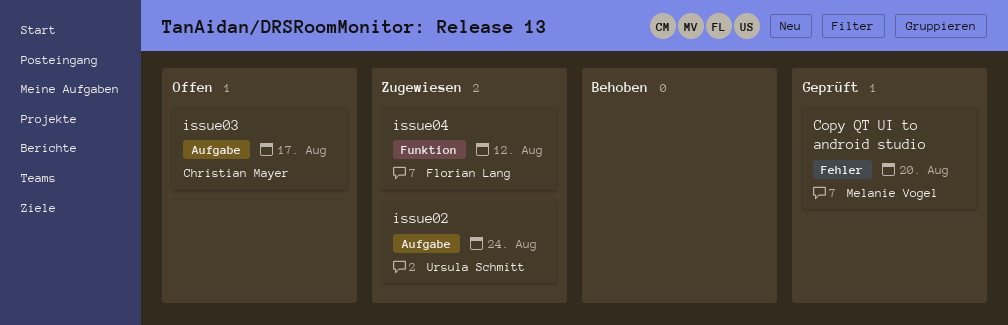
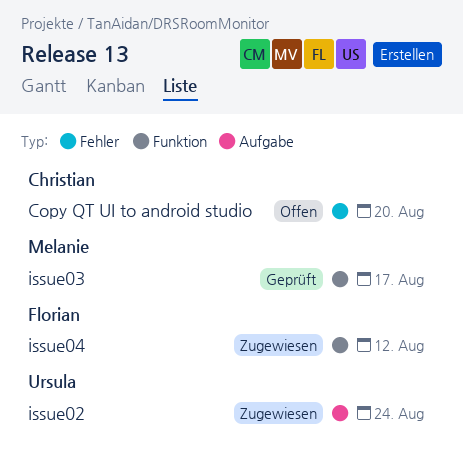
Copy QT UI to android studio, status: Geprüft -> Offen
Copy QT UI to android studio, owner: Melanie Vogel -> Christian Mayer
issue03, status: Offen -> Geprüft
issue03, owner: Christian Mayer -> Melanie Vogel
issue03, label: Aufgabe -> Funktion

